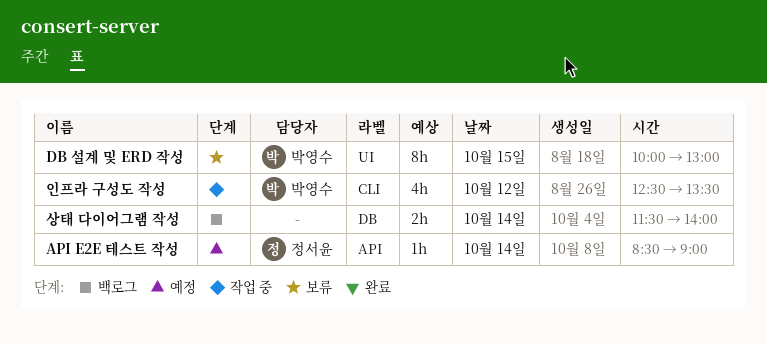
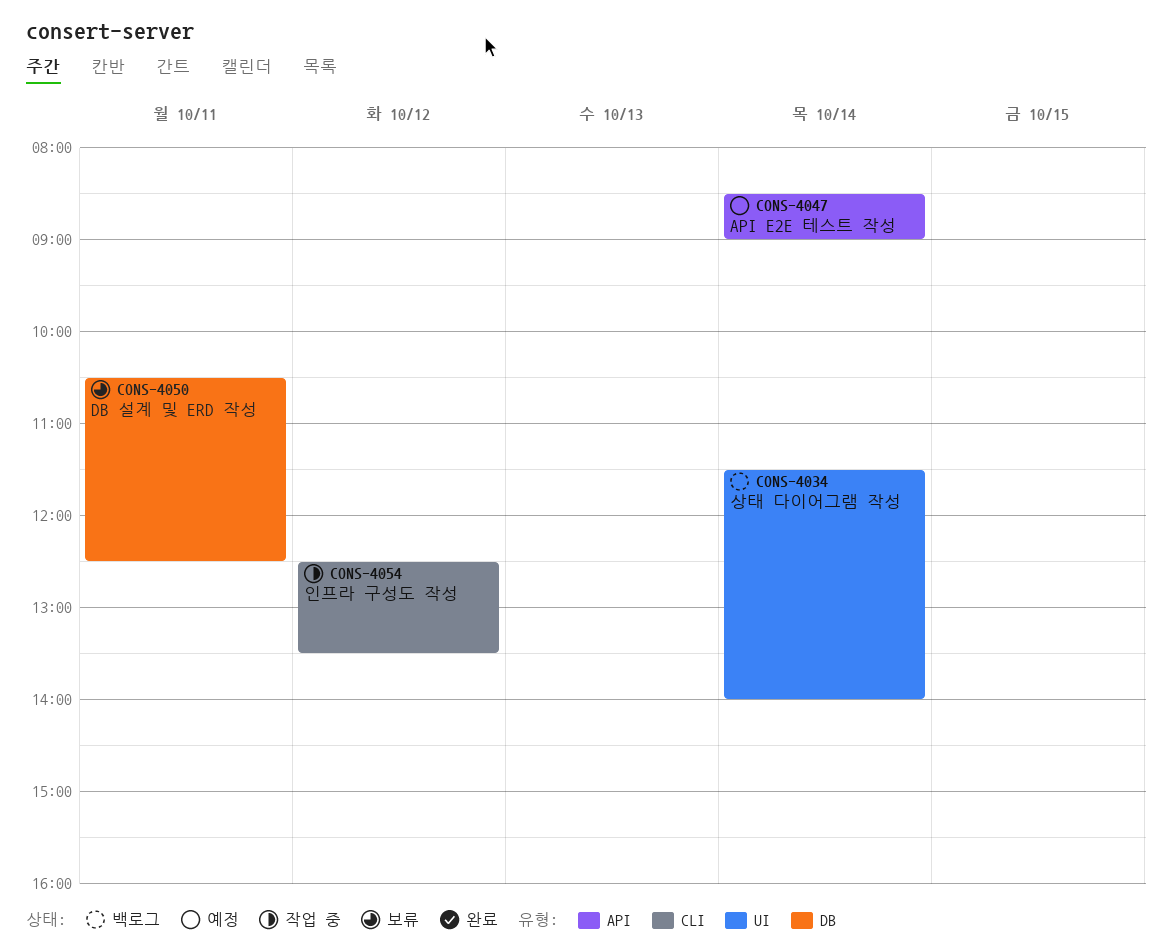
DB 설계 및 ERD 작성, label: UI -> DB
DB 설계 및 ERD 작성, day: Oct 15 -> Oct 11
DB 설계 및 ERD 작성, begins: 10:00 -> 10:30
DB 설계 및 ERD 작성, ends: 13:00 -> 12:30
상태 다이어그램 작성, label: DB -> UI

